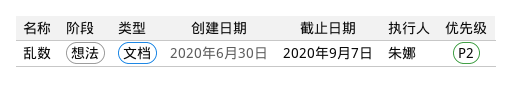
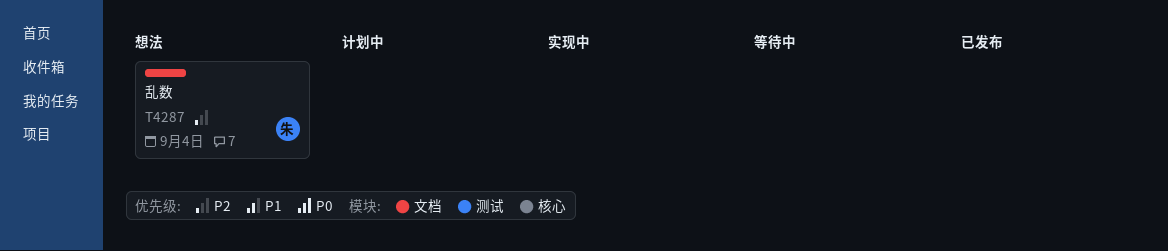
乱数, due: Sep 7 -> Sep 4

